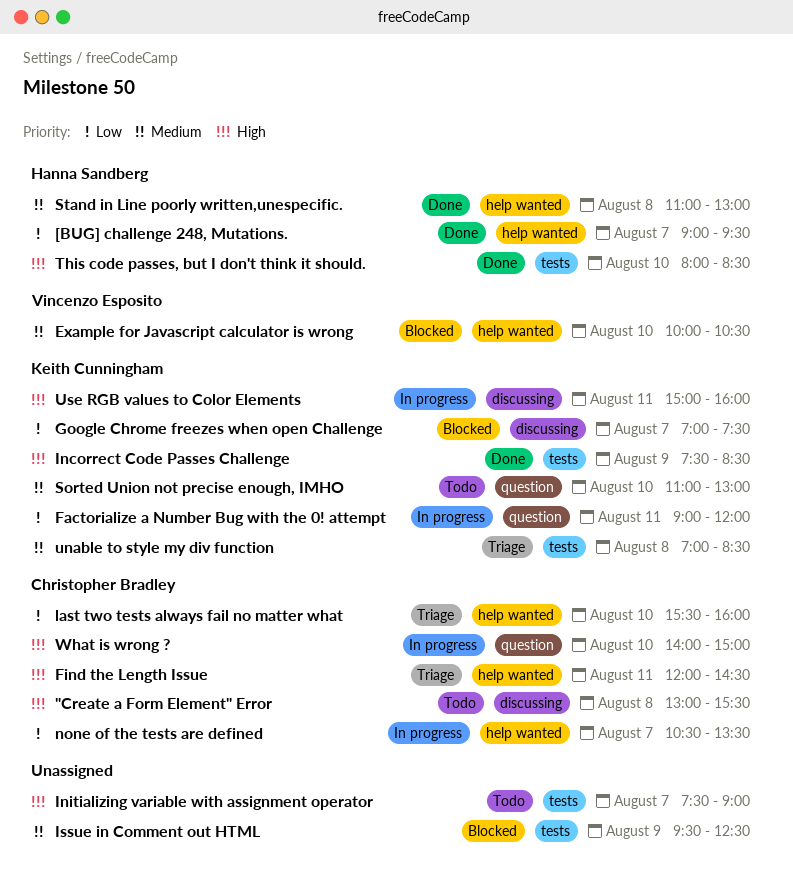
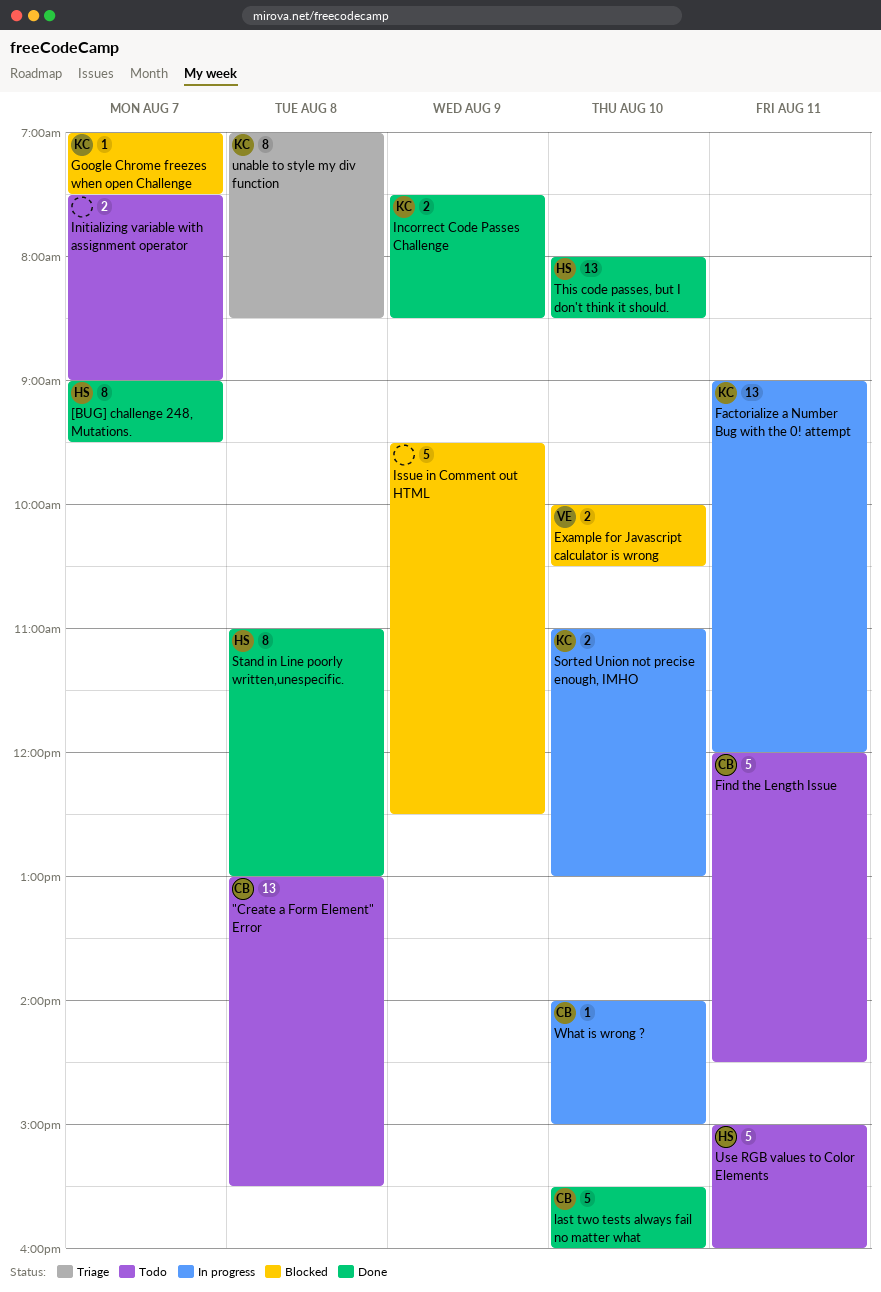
Find the Length Issue, status: Triage -> Todo
last two tests always fail no matter what, status: Triage -> Done
none of the tests are defined: present -> none
Sorted Union not precise enough, IMHO, status: Todo -> In progress
Use RGB values to Color Elements, status: In progress -> Todo
Use RGB values to Color Elements, owner: Keith Cunningham -> Hanna Sandberg

